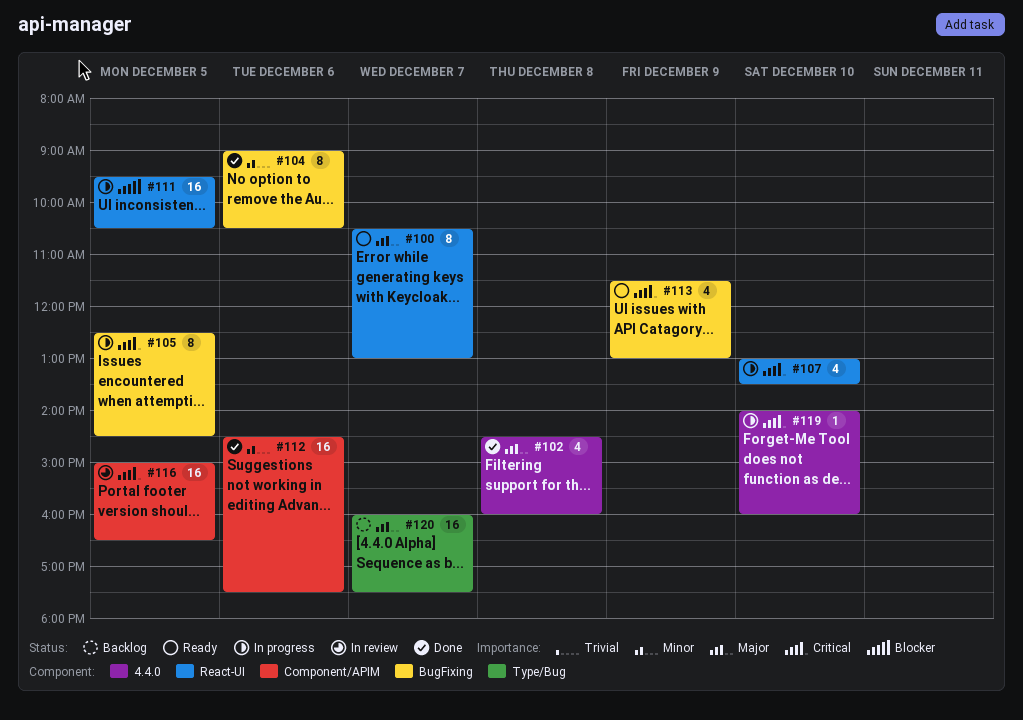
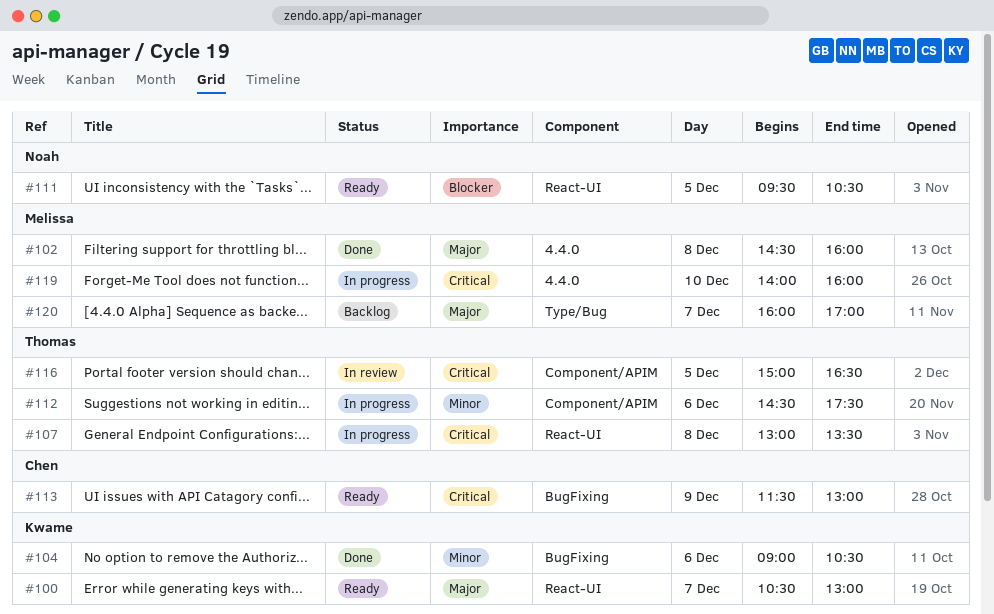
#105: present -> none
#107, day: Dec 10 -> Dec 8
#111, status: In progress -> Ready
#112, status: Done -> In progress
#120, ends: 17:30 -> 17:00

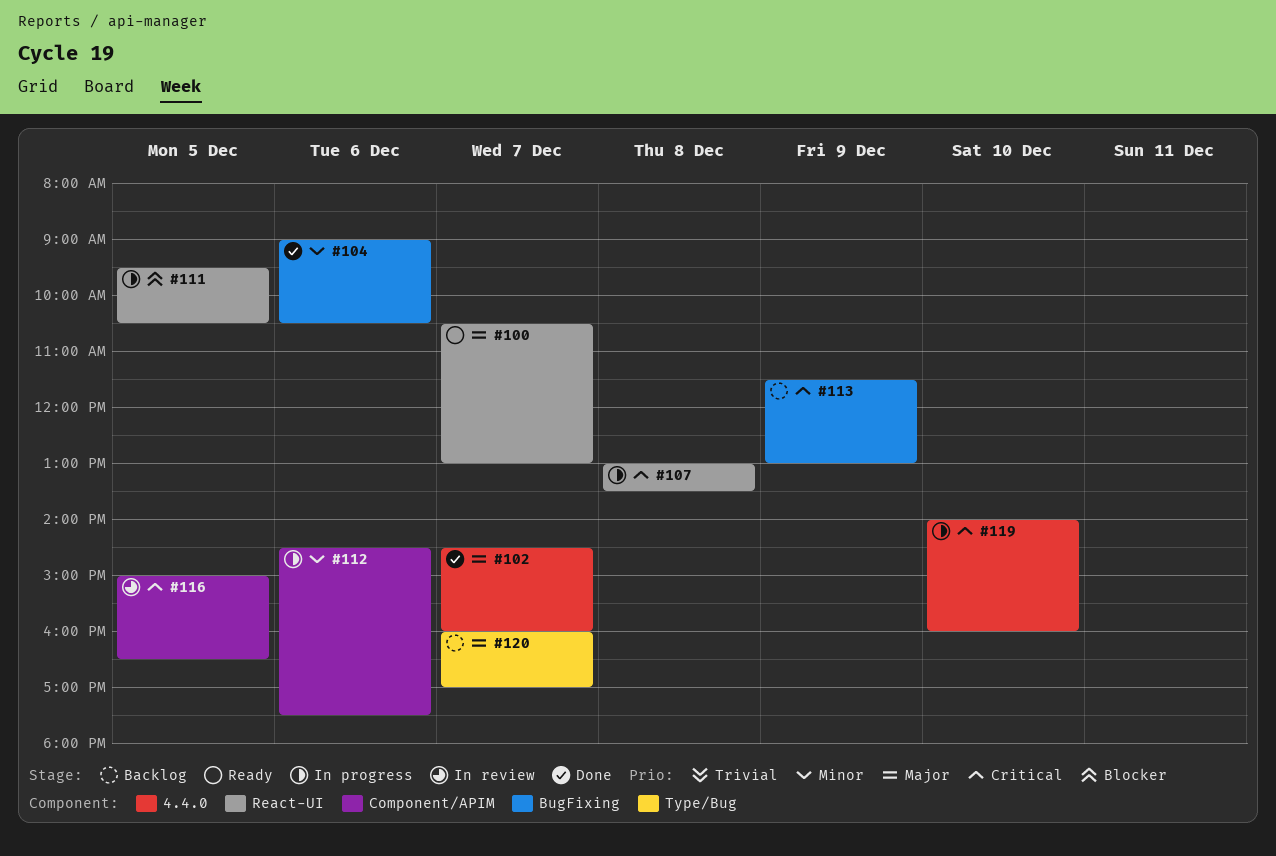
#102, day: Dec 8 -> Dec 7
#111, status: Ready -> In progress
#113, status: Ready -> Backlog

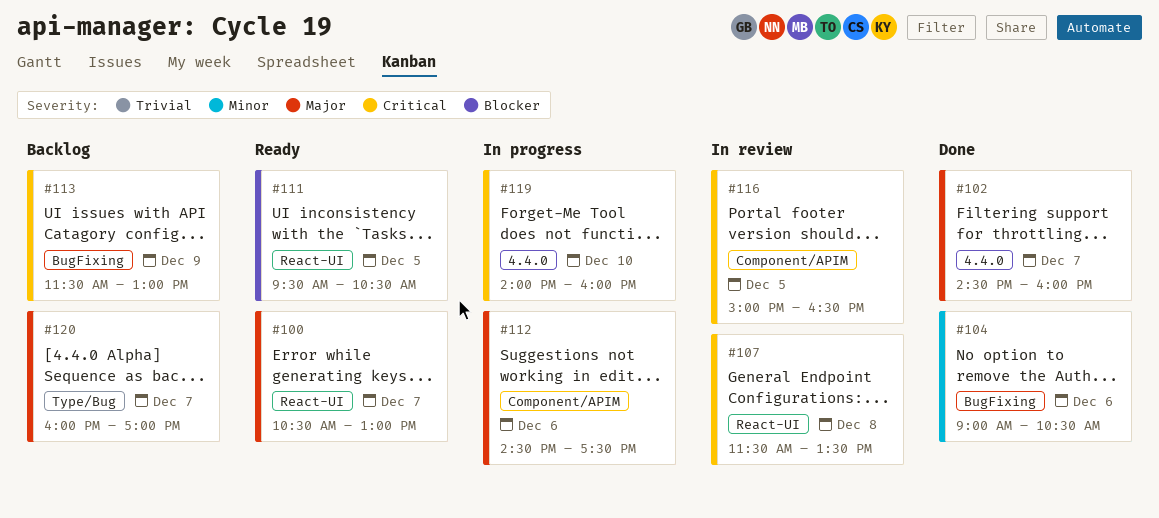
#107, status: In progress -> In review
#107, begins: 13:00 -> 11:30
#111, status: In progress -> Ready
#112, priority: Minor -> Major

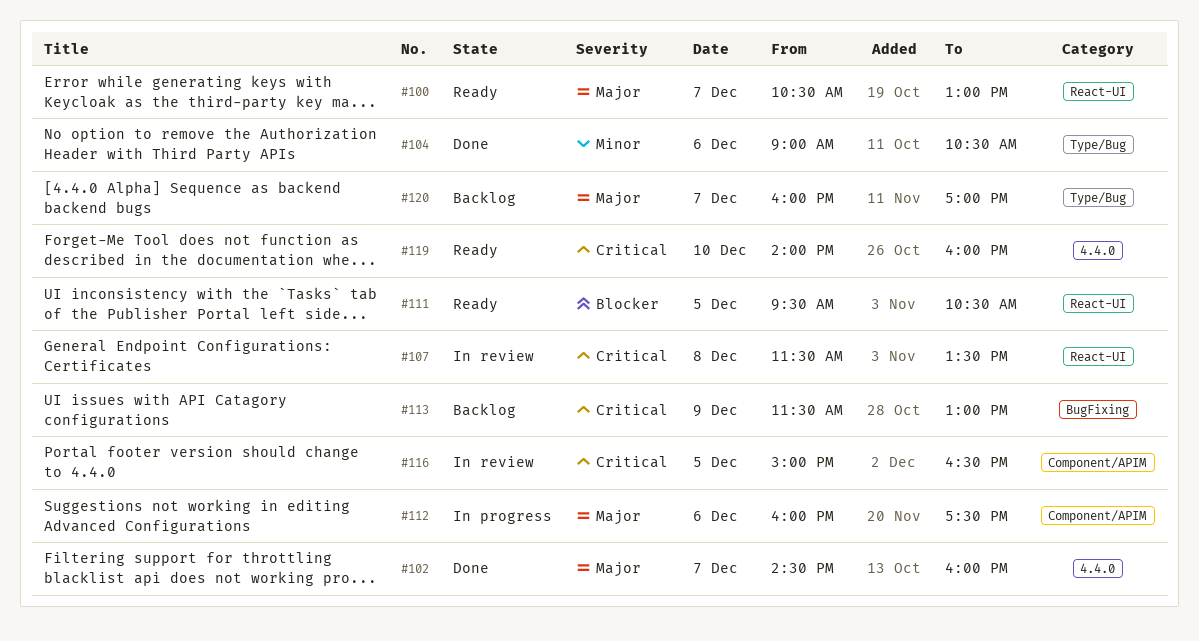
#104, label: BugFixing -> Type/Bug
#112, begins: 14:30 -> 16:00
#119, status: In progress -> Ready

